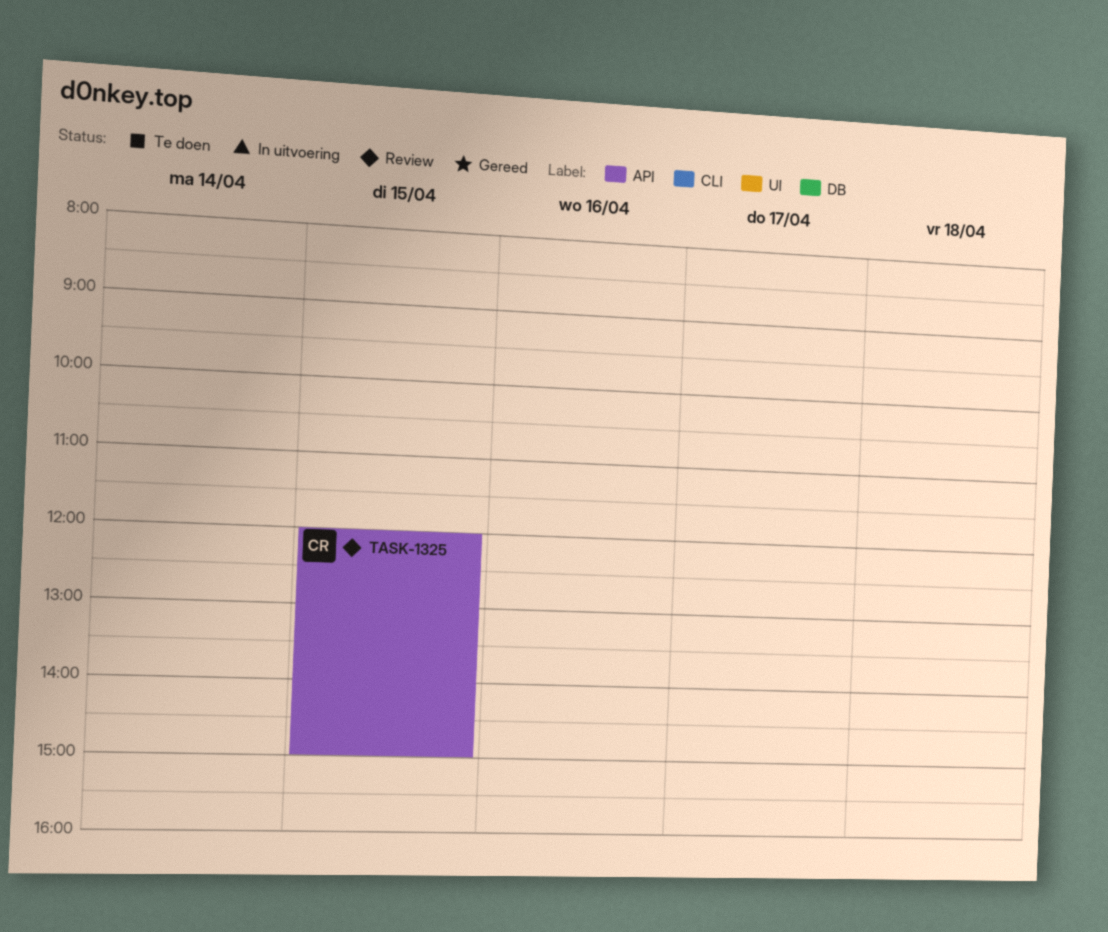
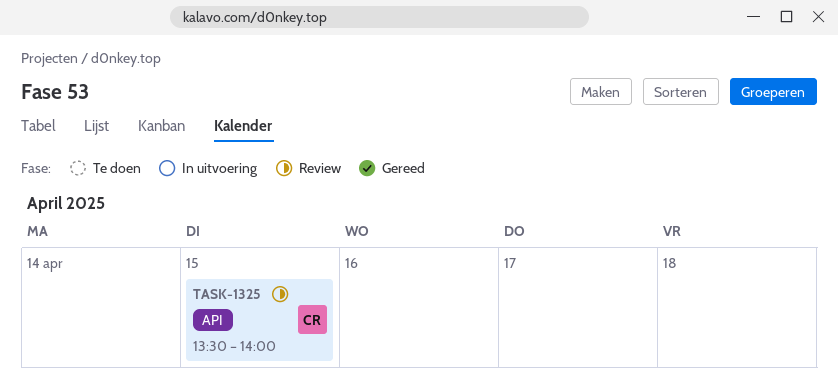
TASK-1325, begins: 12:00 -> 13:30
TASK-1325, ends: 15:00 -> 14:00

